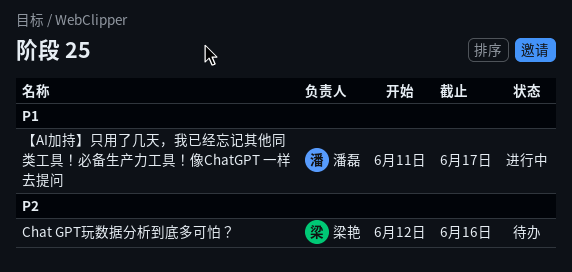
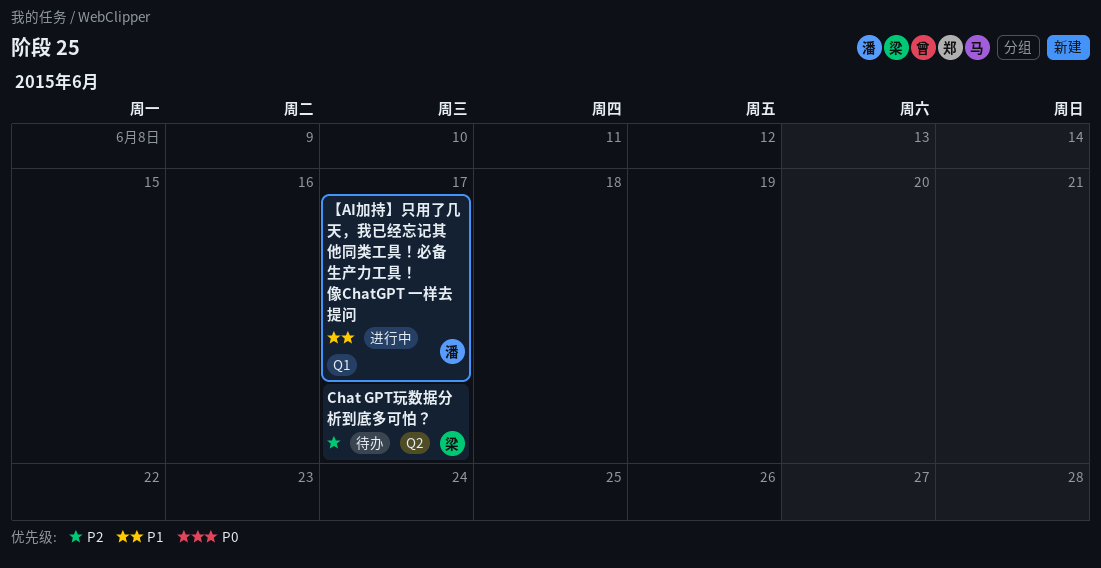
Chat GPT玩数据分析到底多可怕？, due: Jun 16 -> Jun 17

